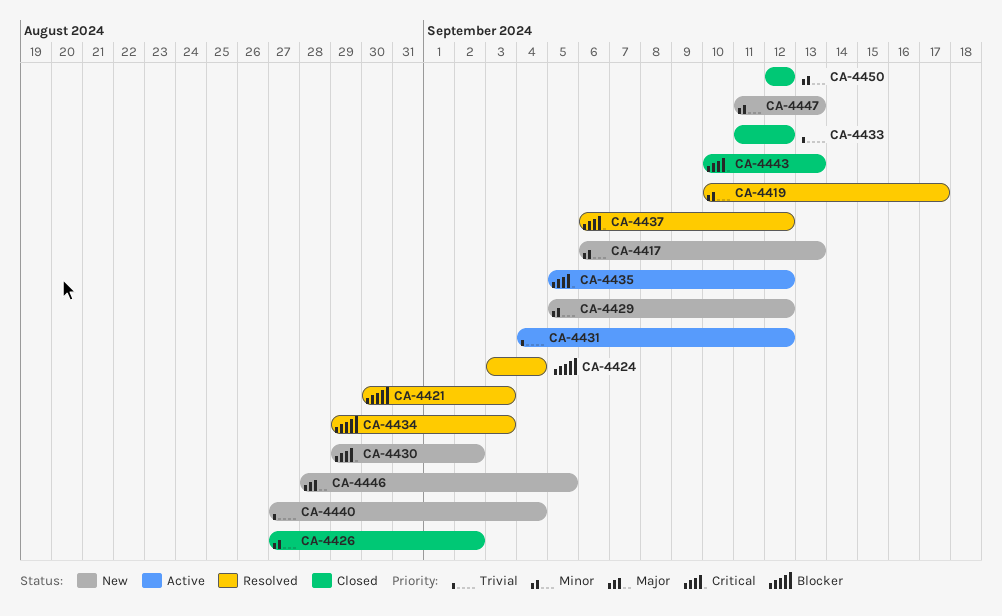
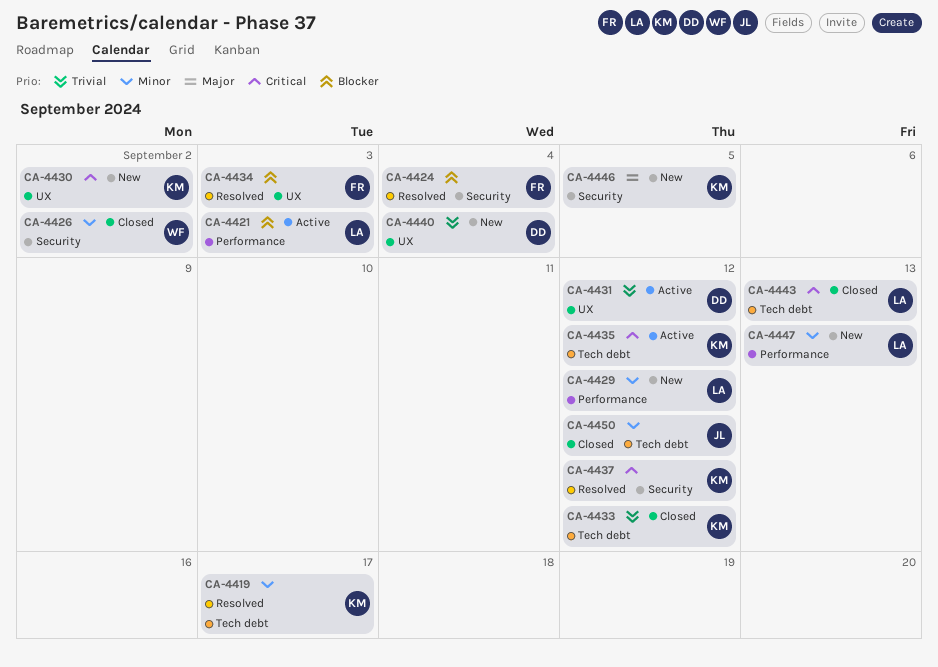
CA-4417: present -> none
CA-4421, status: Resolved -> Active

